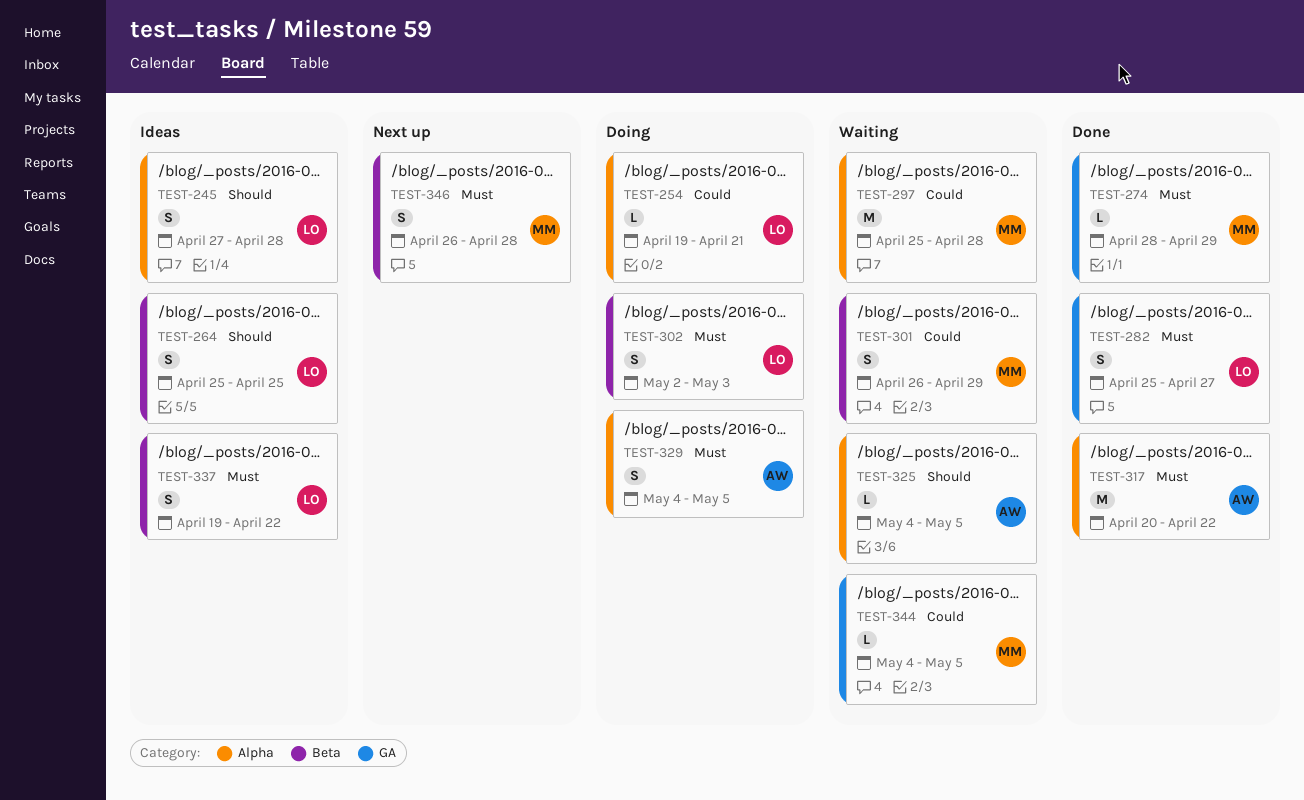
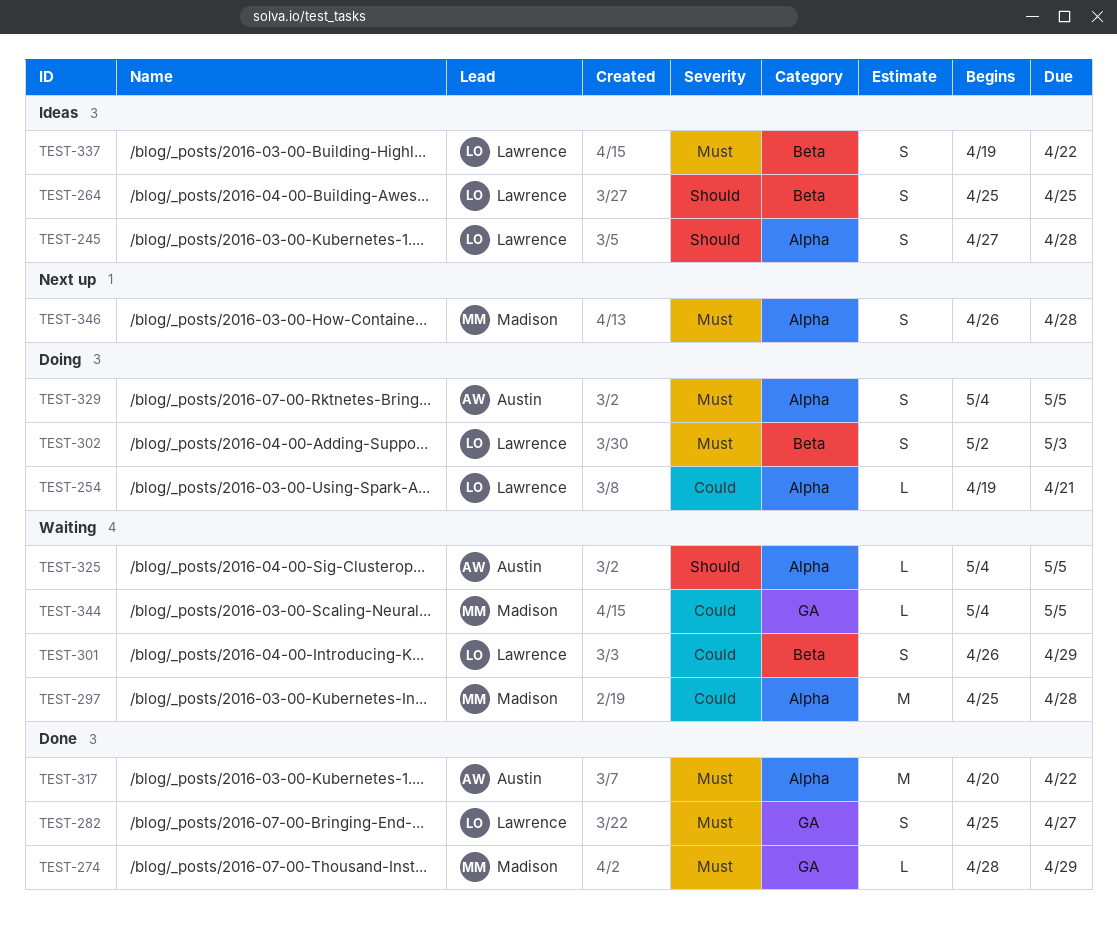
TEST-301, owner: Madison -> Lawrence
TEST-346, label: Beta -> Alpha

